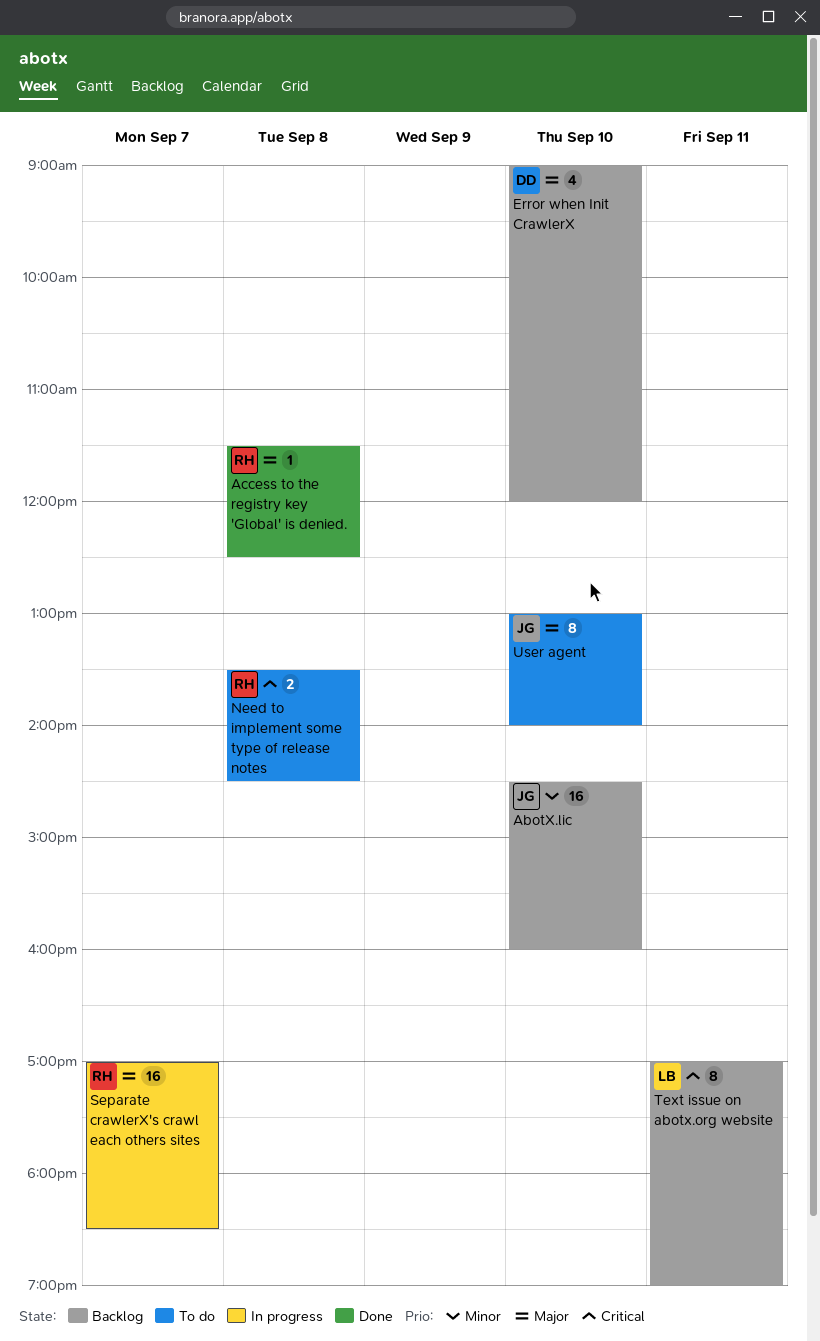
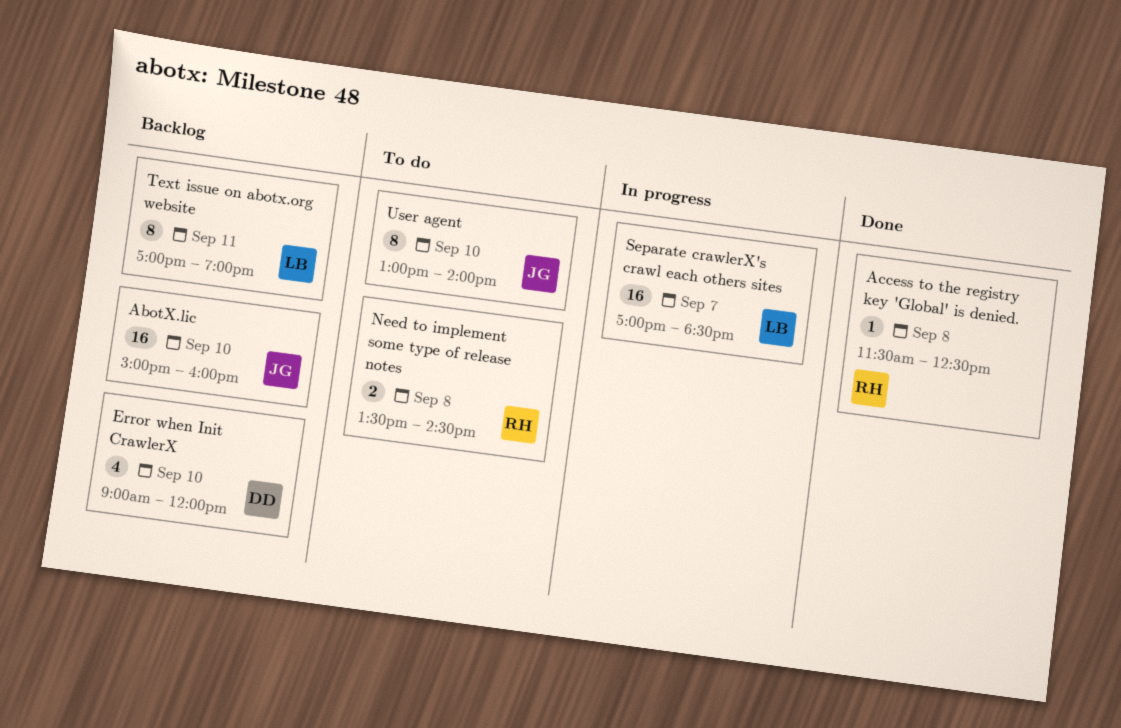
AbotX.lic, begins: 14:30 -> 15:00
Separate crawlerX's crawl each others sites, owner: RH -> LB

